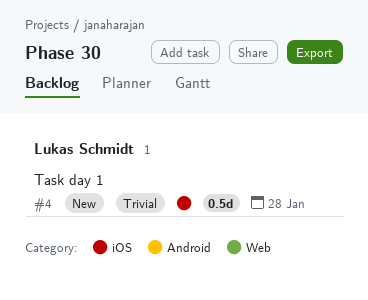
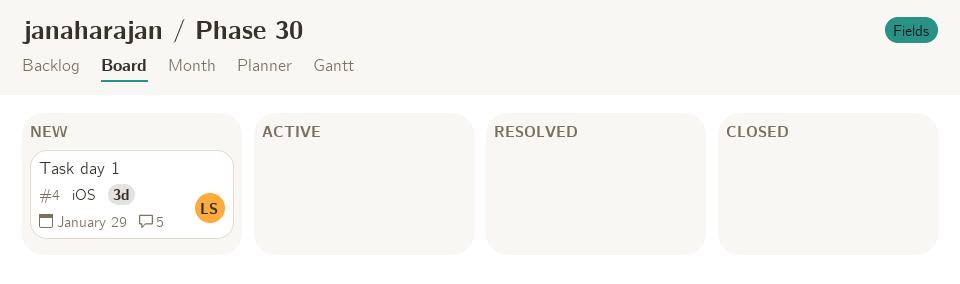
#4, estimate: 0.5d -> 3d
#4, due: Jan 28 -> Jan 29

